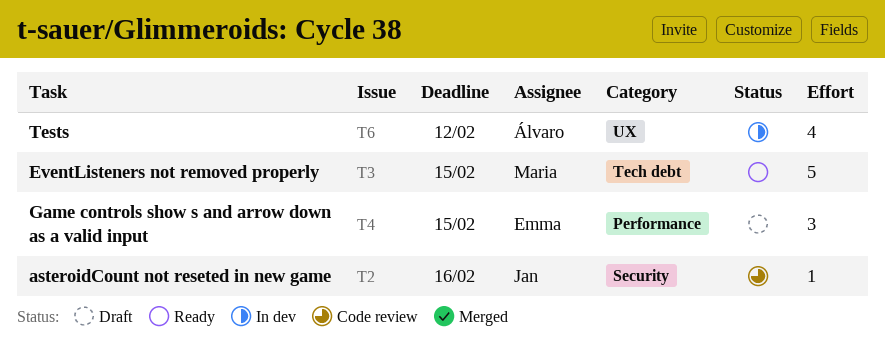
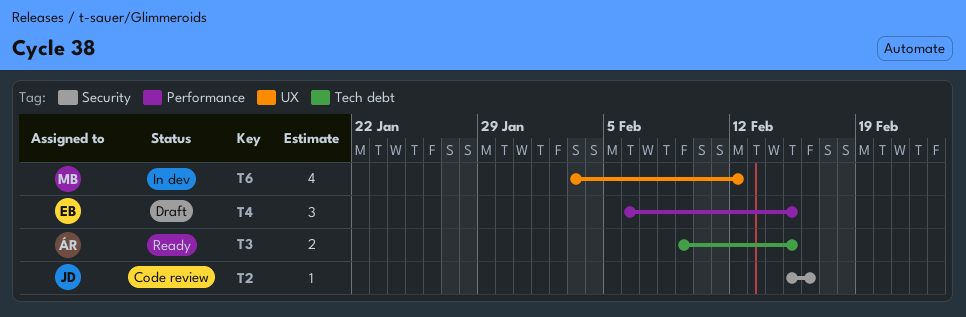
T3, owner: Maria -> Álvaro
T3, estimate: 5 -> 2
T6, owner: Álvaro -> Maria

